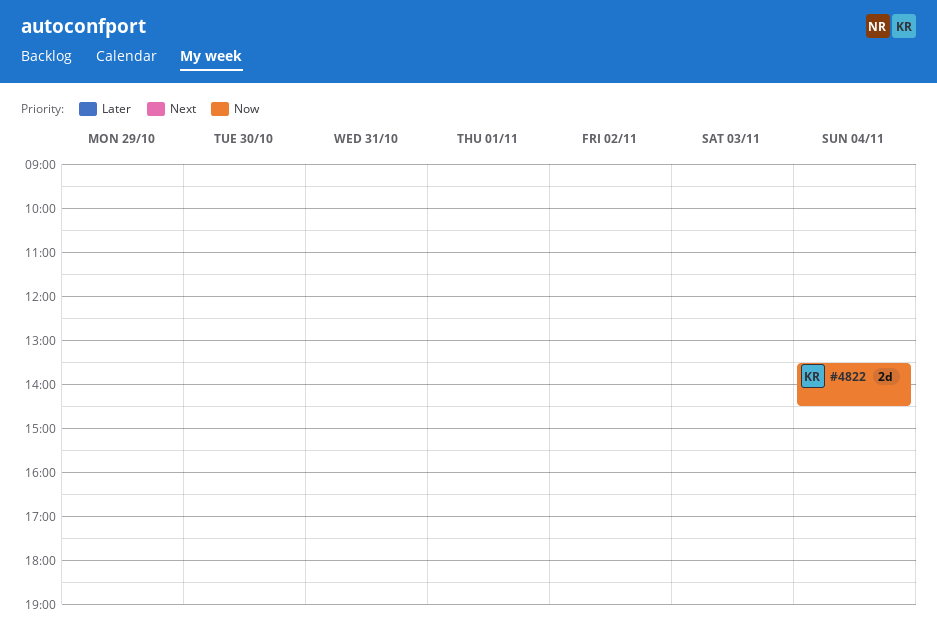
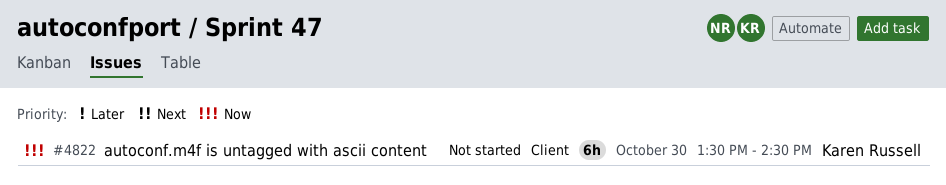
#4822, estimate: 2d -> 6h
#4822, day: Nov 4 -> Oct 30

